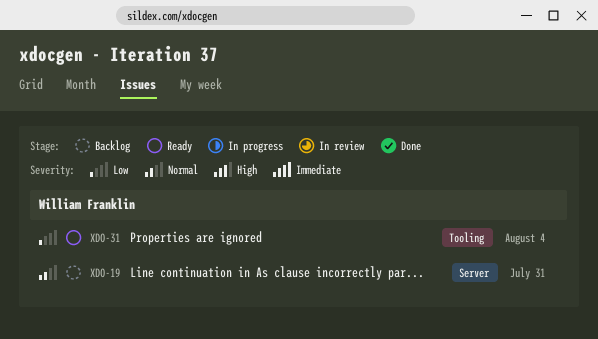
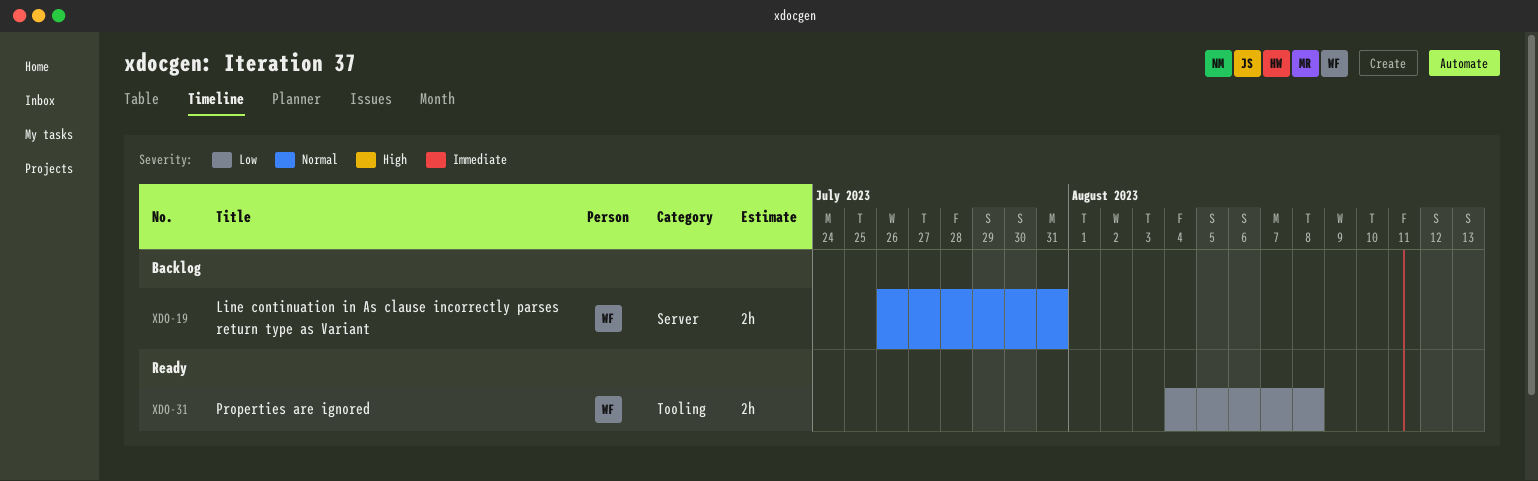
XDO-31, due: Aug 4 -> Aug 8

